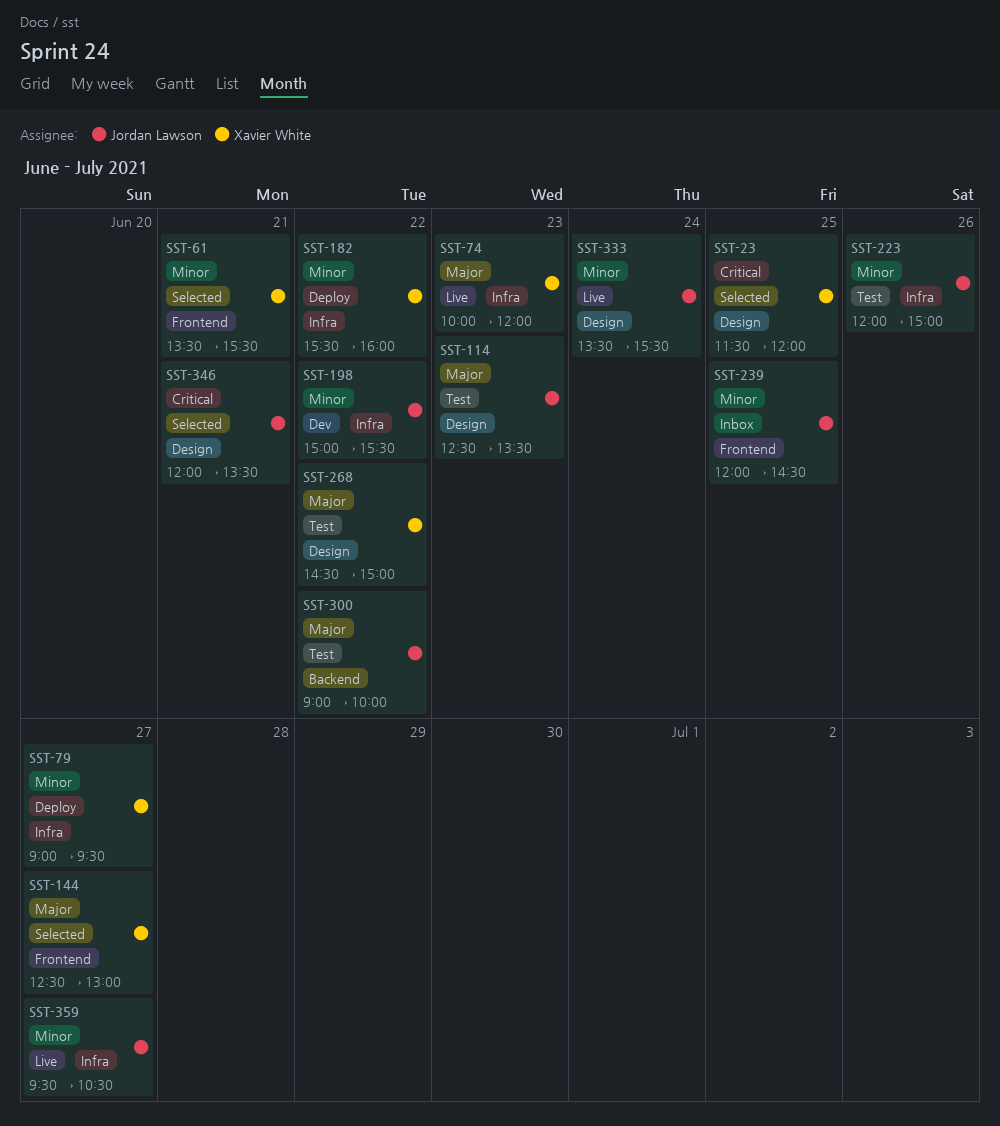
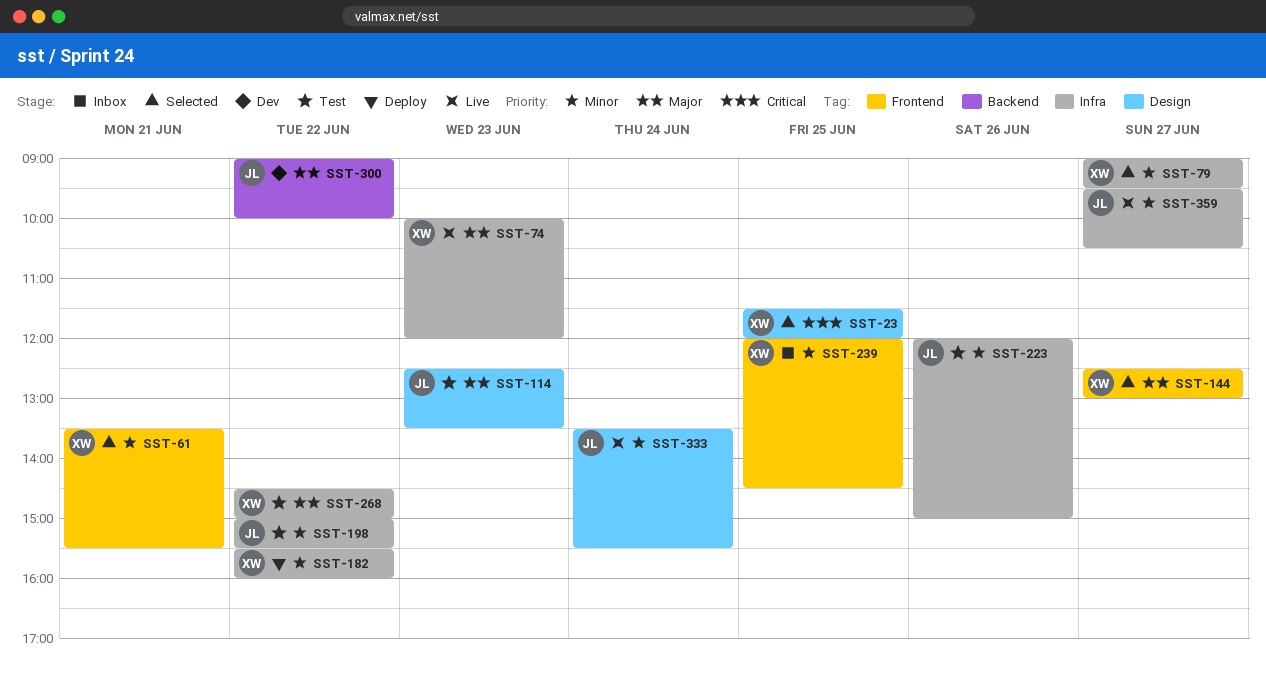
SST-79, status: Deploy -> Selected
SST-198, status: Dev -> Test
SST-239, owner: Jordan Lawson -> Xavier White
SST-268, label: Design -> Infra
SST-300, status: Test -> Dev
SST-346: present -> none

